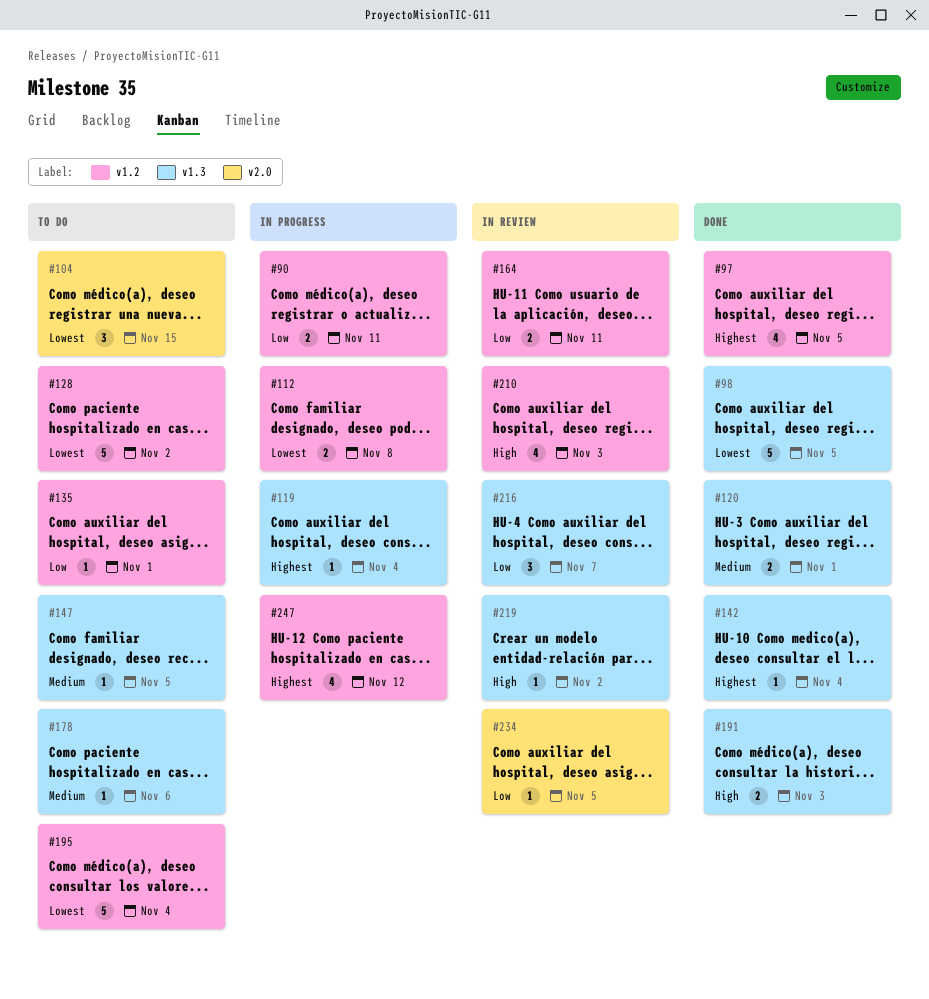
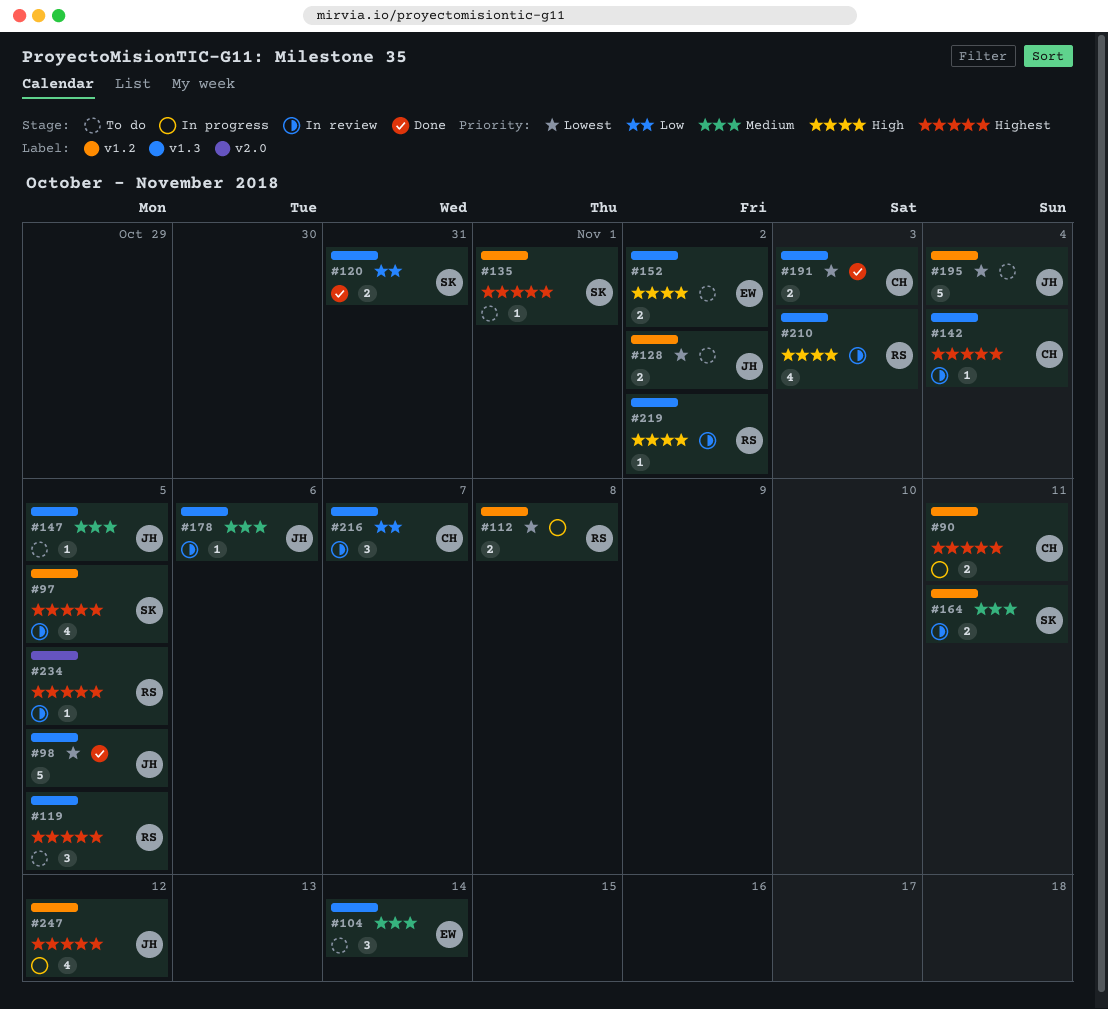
#90, priority: Low -> Highest
#97, status: Done -> In review
#104, priority: Lowest -> Medium
#104, label: v2.0 -> v1.3
#104, due: Nov 15 -> Nov 14
#119, status: In progress -> To do
#119, estimate: 1 -> 3
#119, due: Nov 4 -> Nov 5
#120, priority: Medium -> Low
#120, due: Nov 1 -> Oct 31
#128, estimate: 5 -> 2
#135, priority: Low -> Highest
#142, status: Done -> In review
#152: none -> present
#164, priority: Low -> Medium
#178, status: To do -> In review
#191, priority: High -> Lowest
#210, label: v1.2 -> v1.3
#234, priority: Low -> Highest

